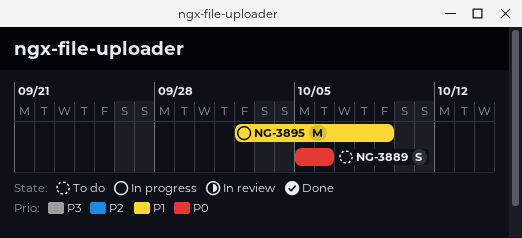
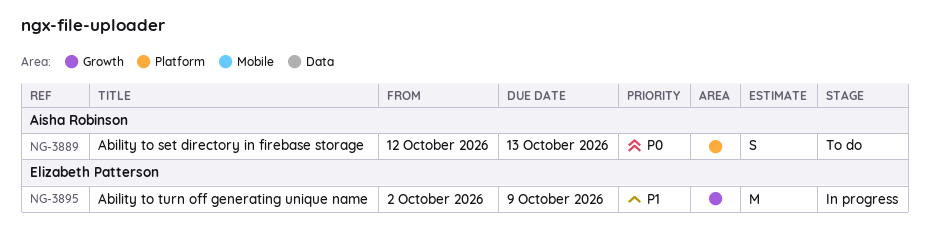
NG-3889, start: Oct 5 -> Oct 12
NG-3889, due: Oct 6 -> Oct 13

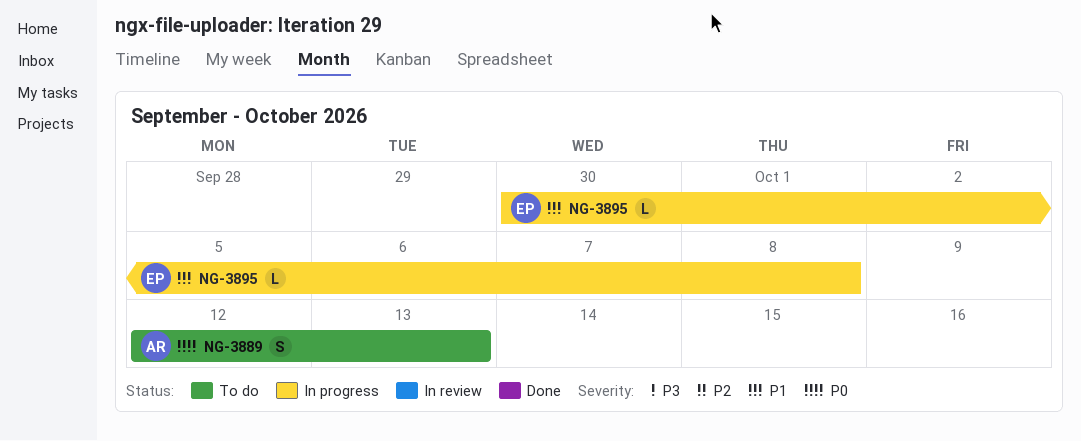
NG-3895, estimate: M -> L
NG-3895, start: Oct 2 -> Sep 30
NG-3895, due: Oct 9 -> Oct 8

